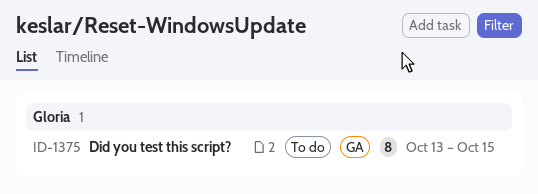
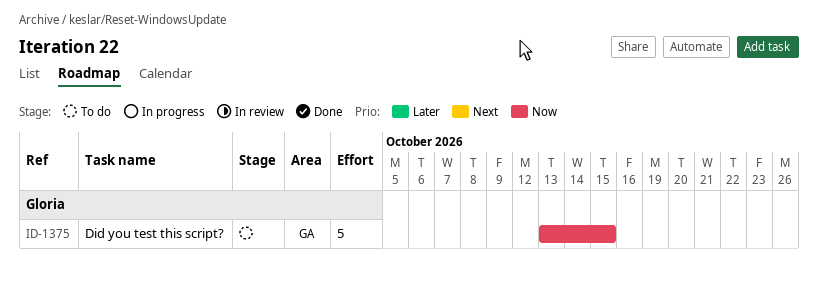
ID-1375, estimate: 8 -> 5

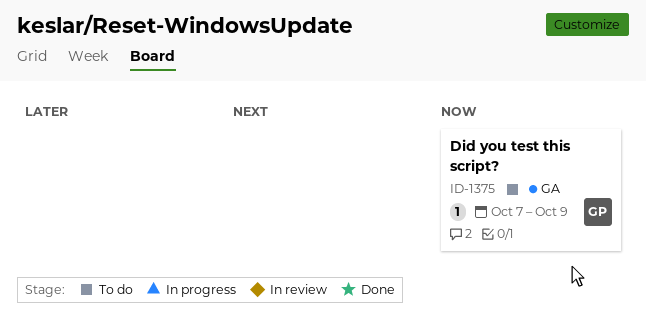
ID-1375, estimate: 5 -> 1
ID-1375, start: Oct 13 -> Oct 7
ID-1375, due: Oct 15 -> Oct 9

